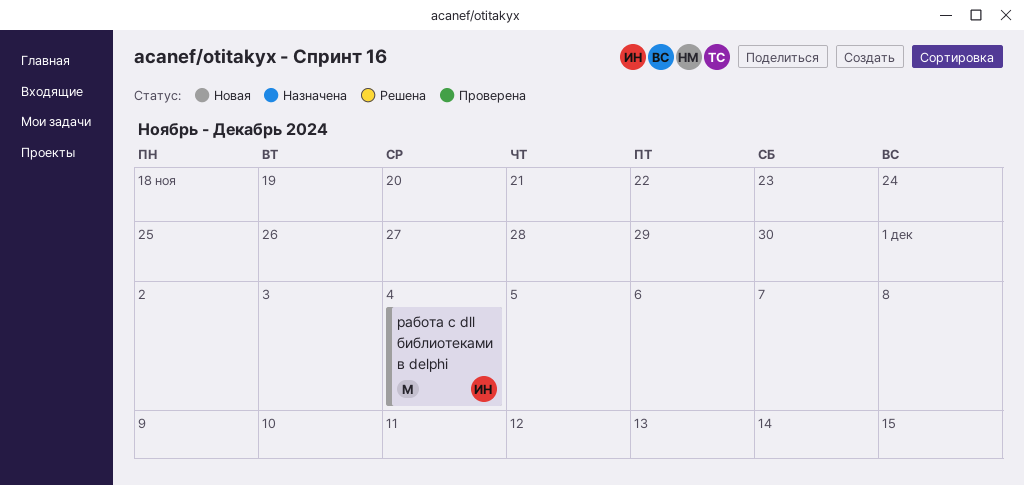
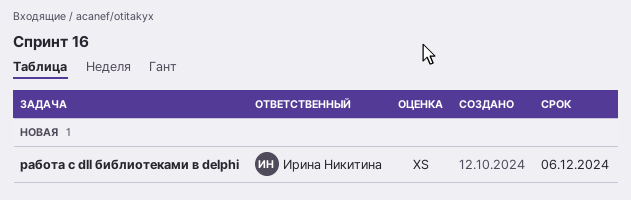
работа с dll библиотеками в delphi, estimate: M -> XS
работа с dll библиотеками в delphi, due: Dec 4 -> Dec 6

